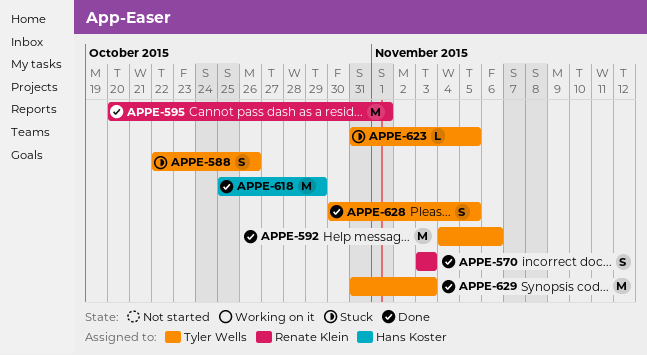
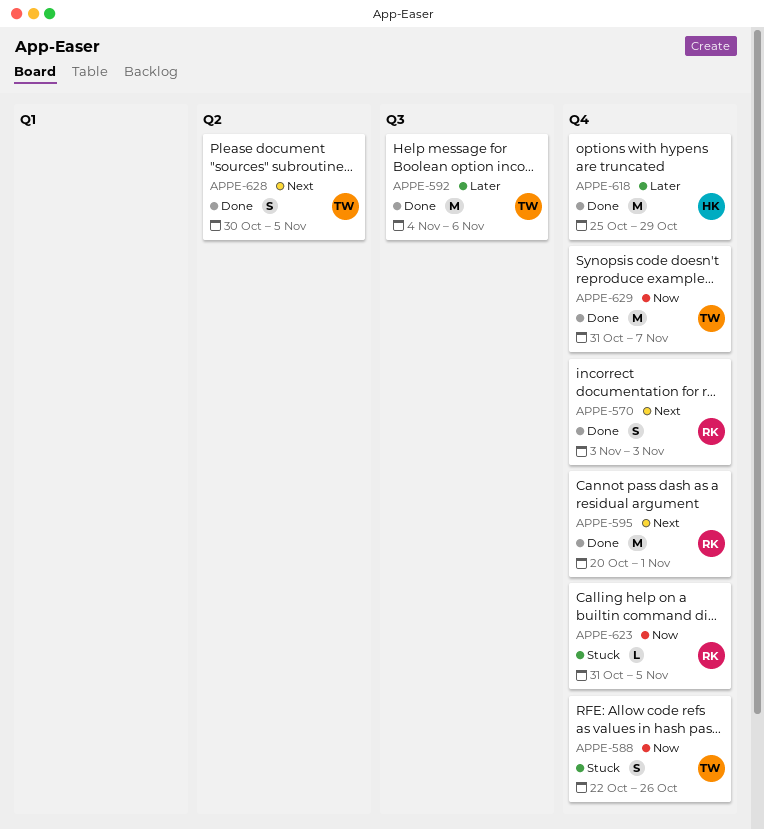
APPE-623, owner: Tyler Wells -> Renate Klein
APPE-629, due: Nov 3 -> Nov 7

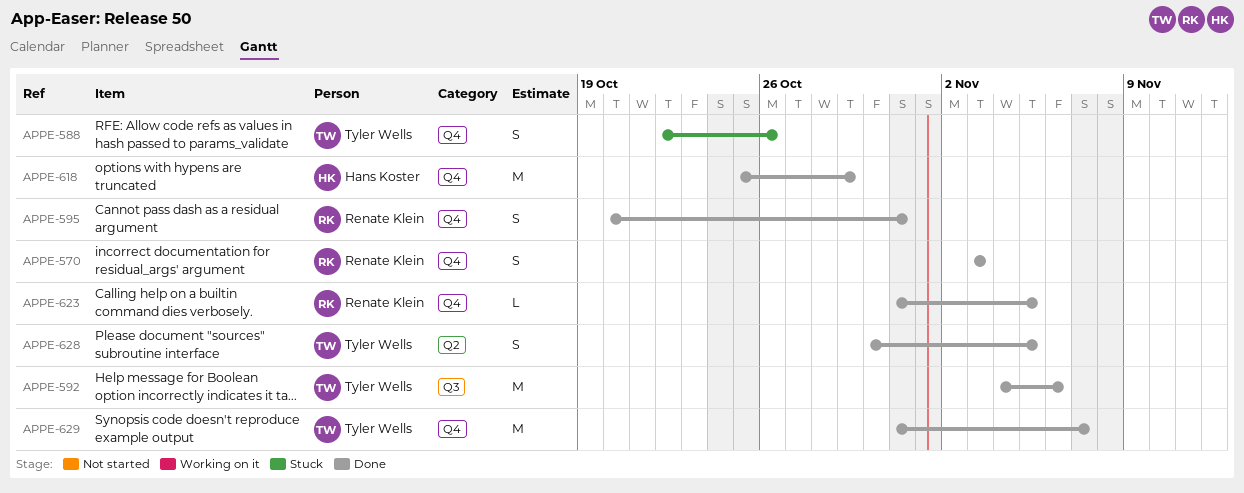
APPE-595, estimate: M -> S
APPE-595, due: Nov 1 -> Oct 31
APPE-623, status: Stuck -> Done

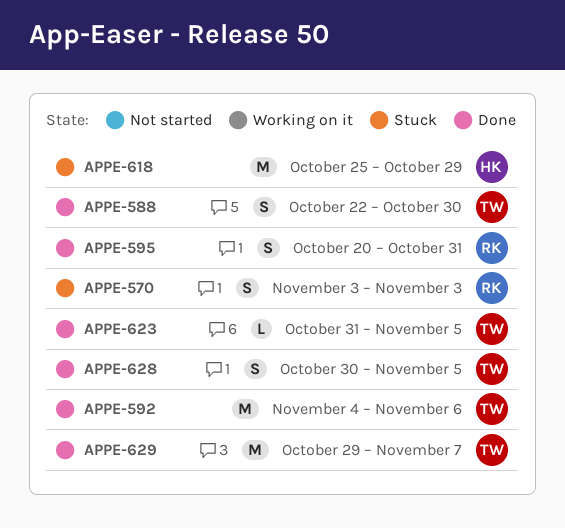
APPE-570, status: Done -> Stuck
APPE-588, status: Stuck -> Done
APPE-588, due: Oct 26 -> Oct 30
APPE-618, status: Done -> Stuck
APPE-623, owner: Renate Klein -> Tyler Wells
APPE-629, start: Oct 31 -> Oct 29

